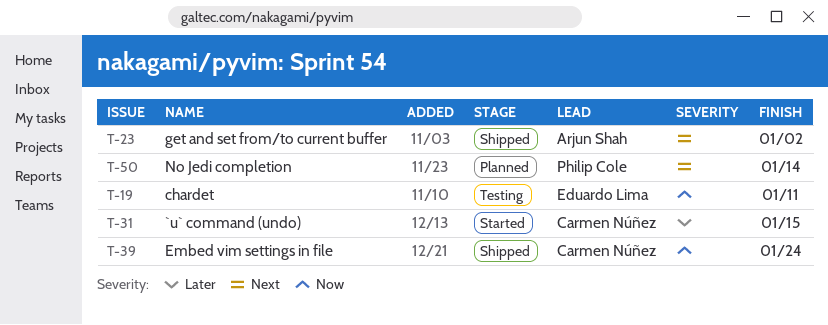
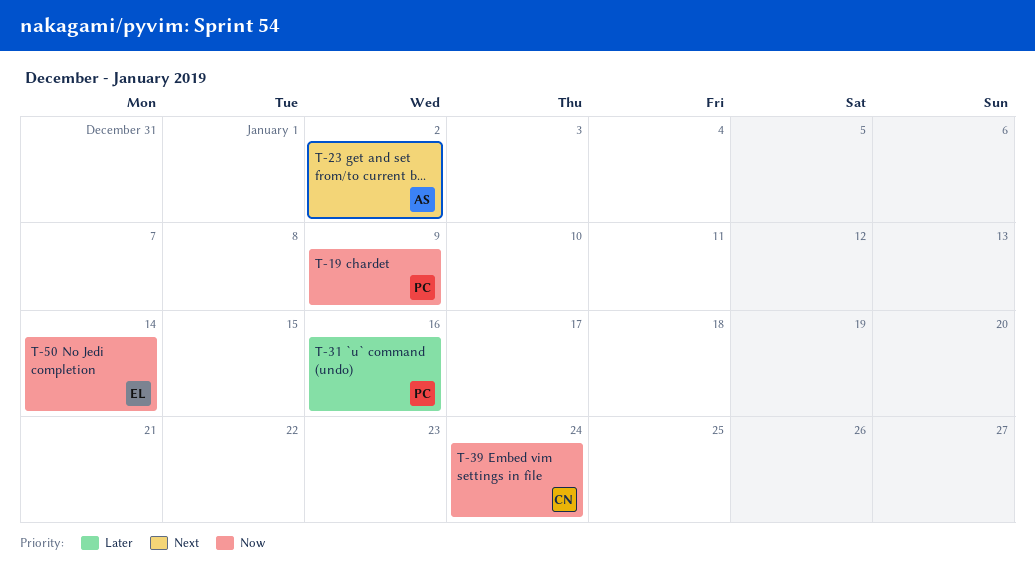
T-19, owner: Eduardo Lima -> Philip Cole
T-19, due: Jan 11 -> Jan 9
T-31, owner: Carmen Núñez -> Philip Cole
T-31, due: Jan 15 -> Jan 16
T-50, owner: Philip Cole -> Eduardo Lima
T-50, priority: Next -> Now

